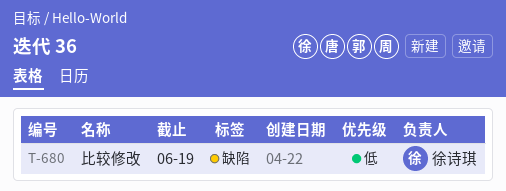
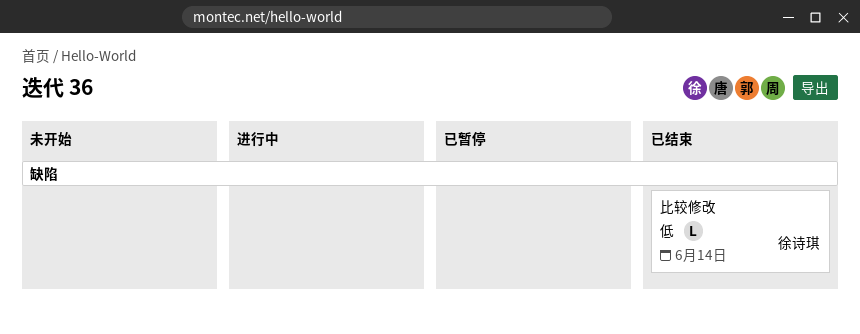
比较修改, due: Jun 19 -> Jun 14

